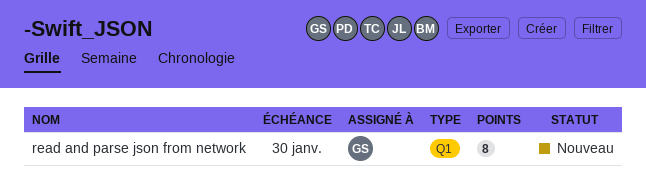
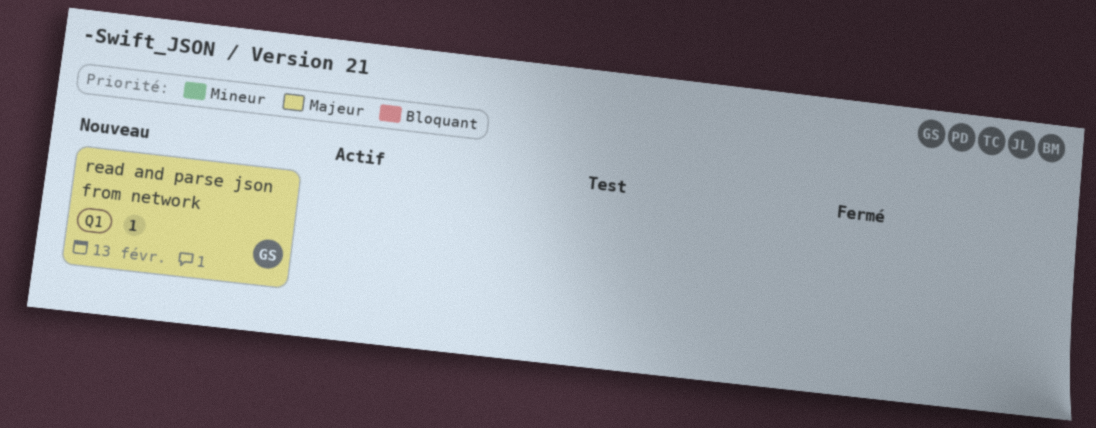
read and parse json from network, estimate: 8 -> 1
read and parse json from network, due: Jan 30 -> Feb 13

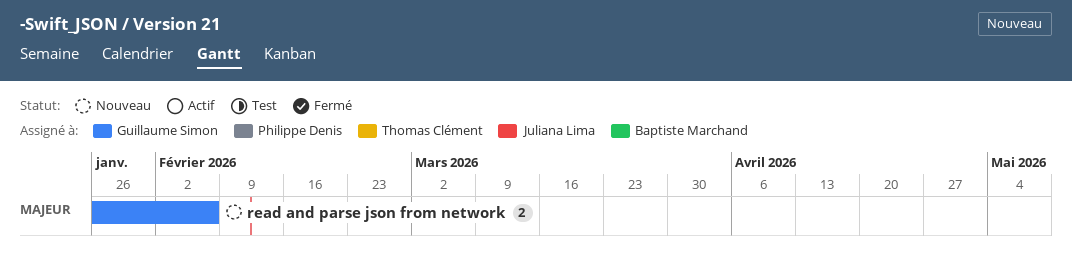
read and parse json from network, estimate: 1 -> 2
read and parse json from network, due: Feb 13 -> Feb 6

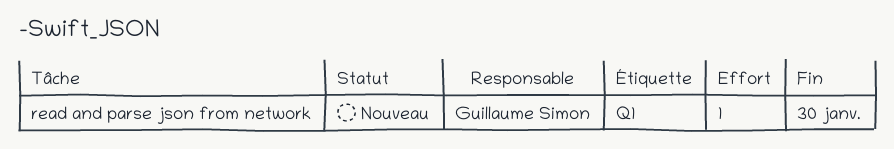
read and parse json from network, estimate: 2 -> 1
read and parse json from network, due: Feb 6 -> Jan 30

